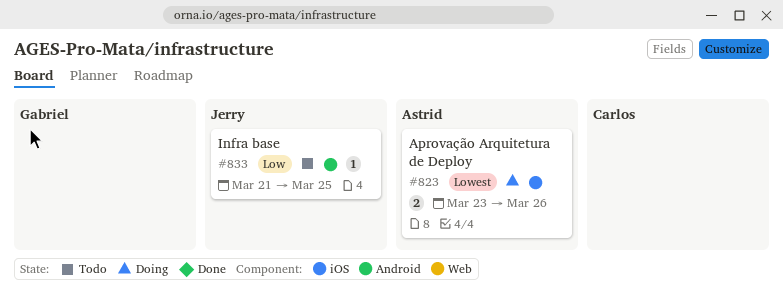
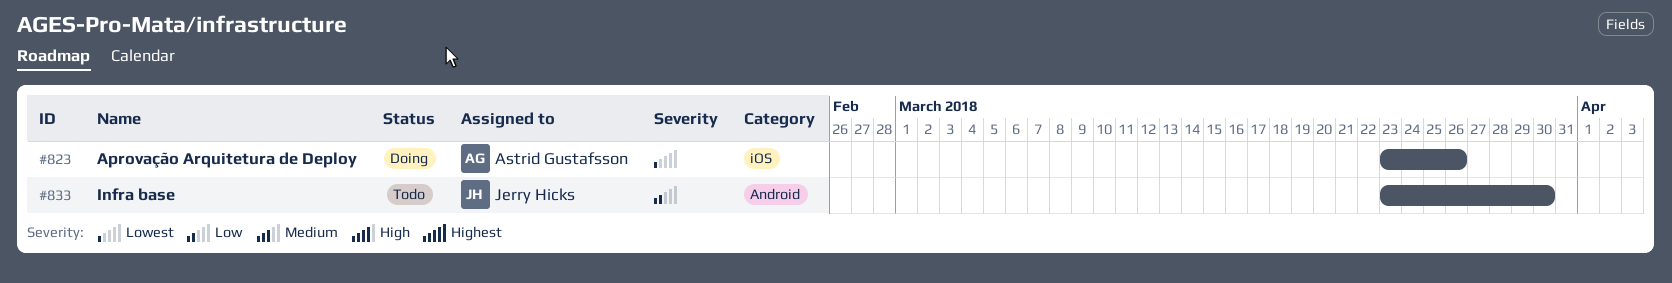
#833, start: Mar 21 -> Mar 23
#833, due: Mar 25 -> Mar 30

